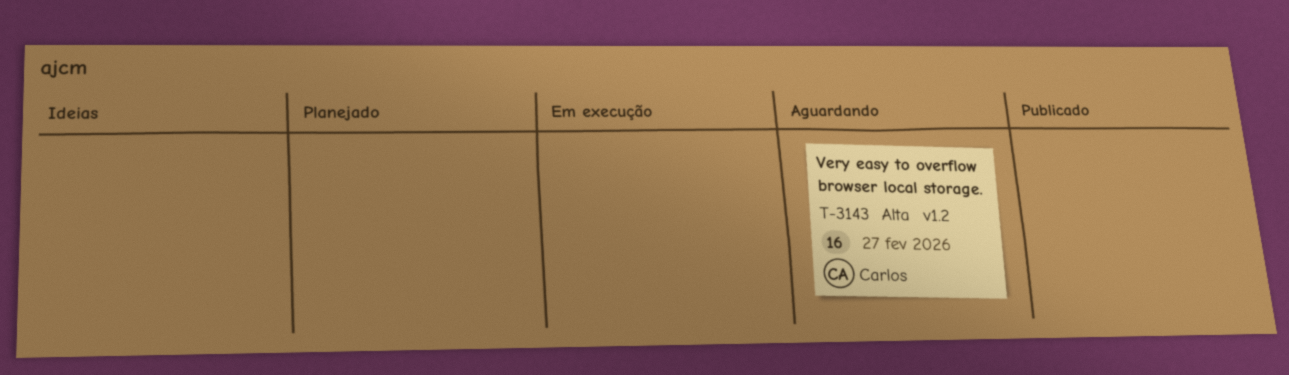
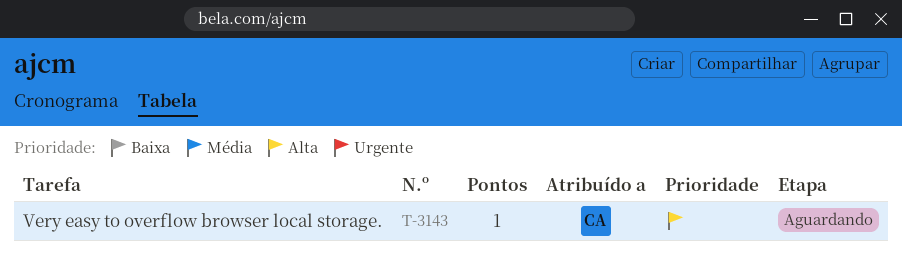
T-3143, estimate: 16 -> 1

